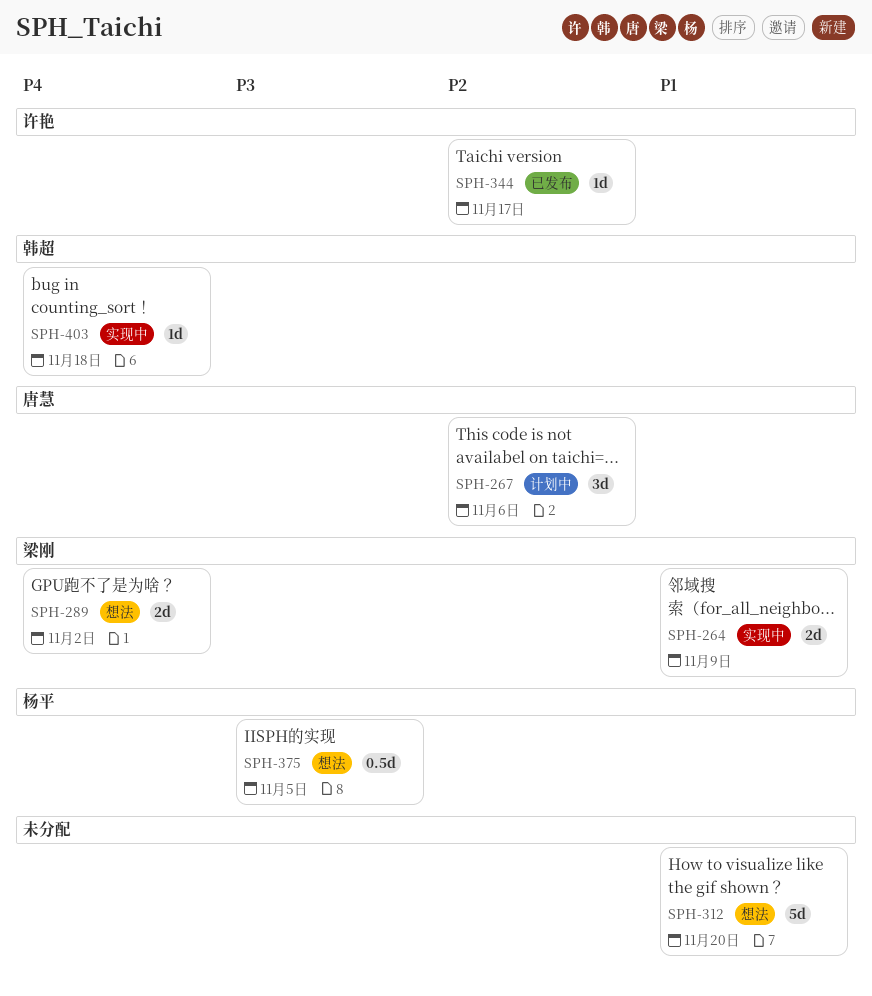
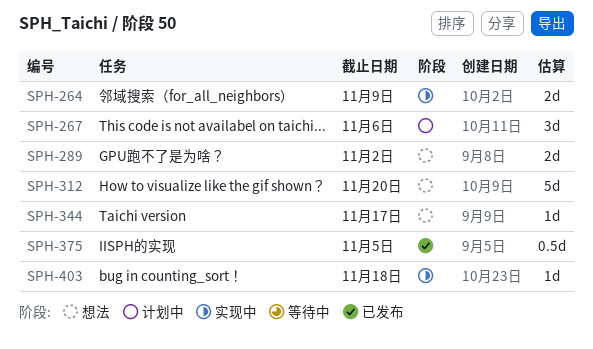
SPH-344, status: 已发布 -> 想法
SPH-375, status: 想法 -> 已发布

